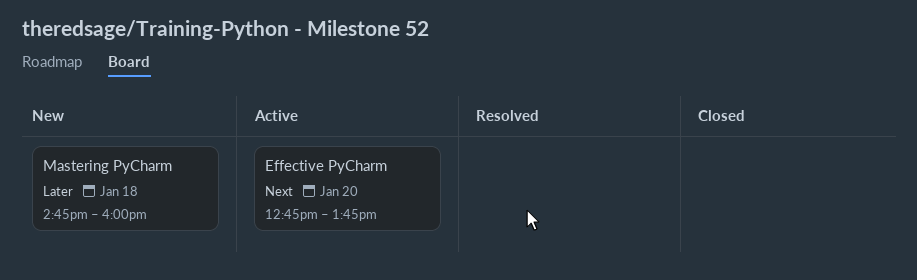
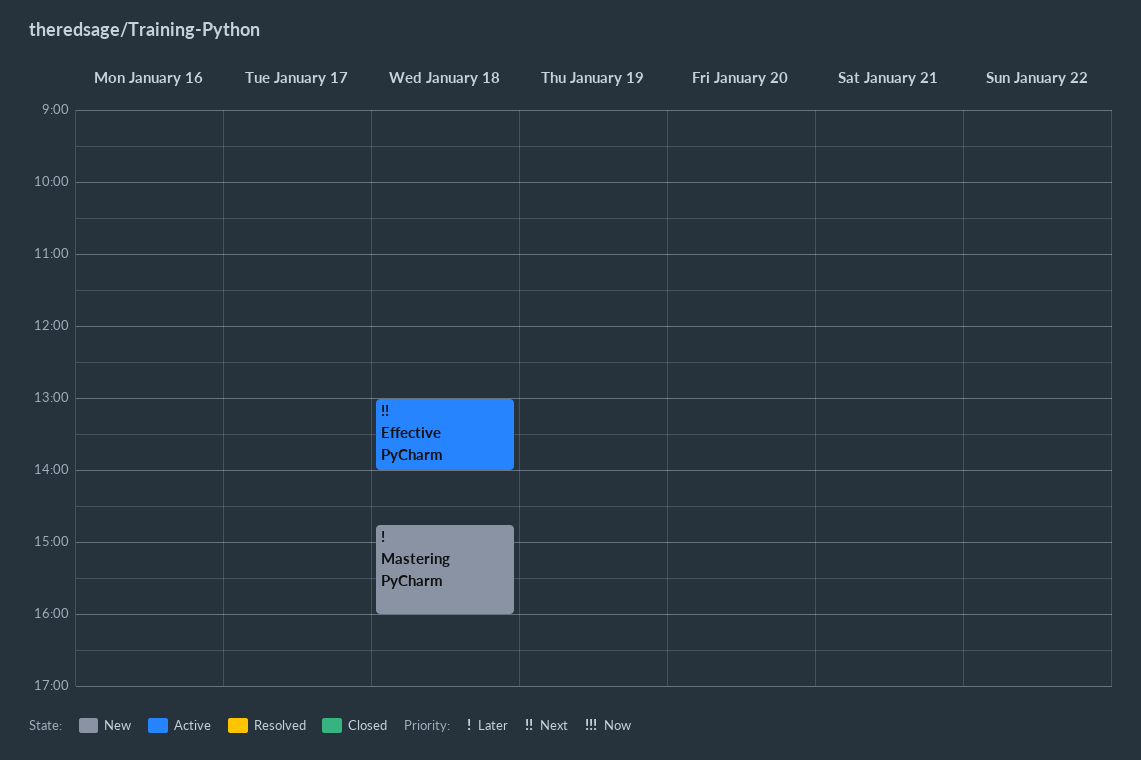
Effective PyCharm, day: Jan 20 -> Jan 18
Effective PyCharm, begins: 12:45 -> 13:00
Effective PyCharm, ends: 13:45 -> 14:00

